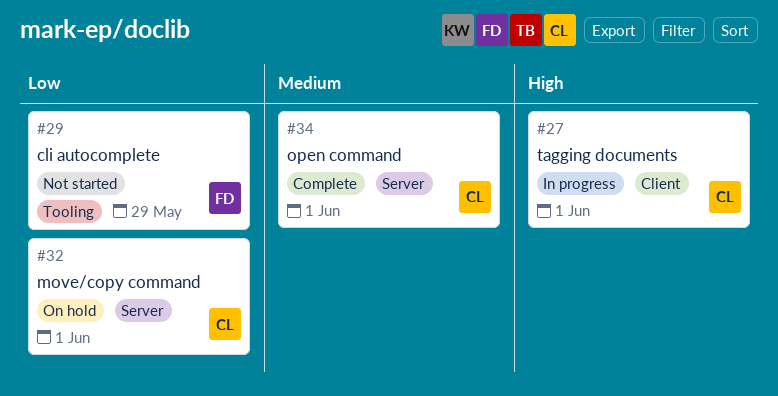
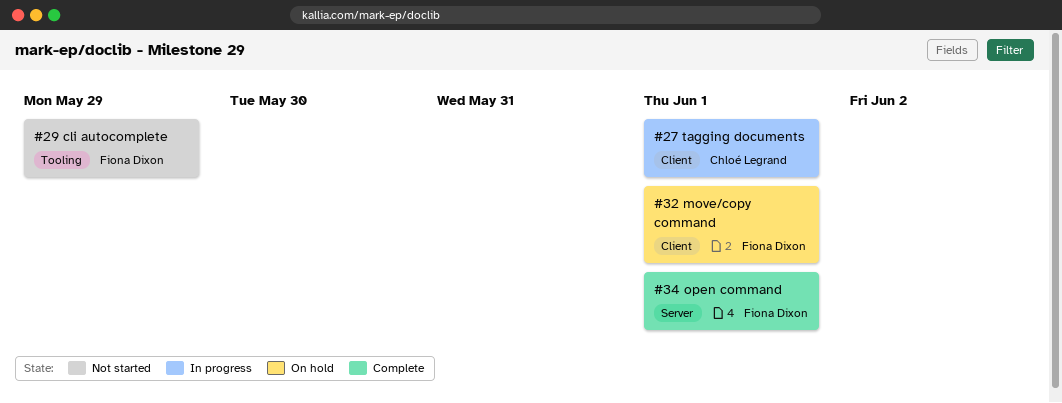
#32, owner: Chloé Legrand -> Fiona Dixon
#32, label: Server -> Client
#34, owner: Chloé Legrand -> Fiona Dixon

